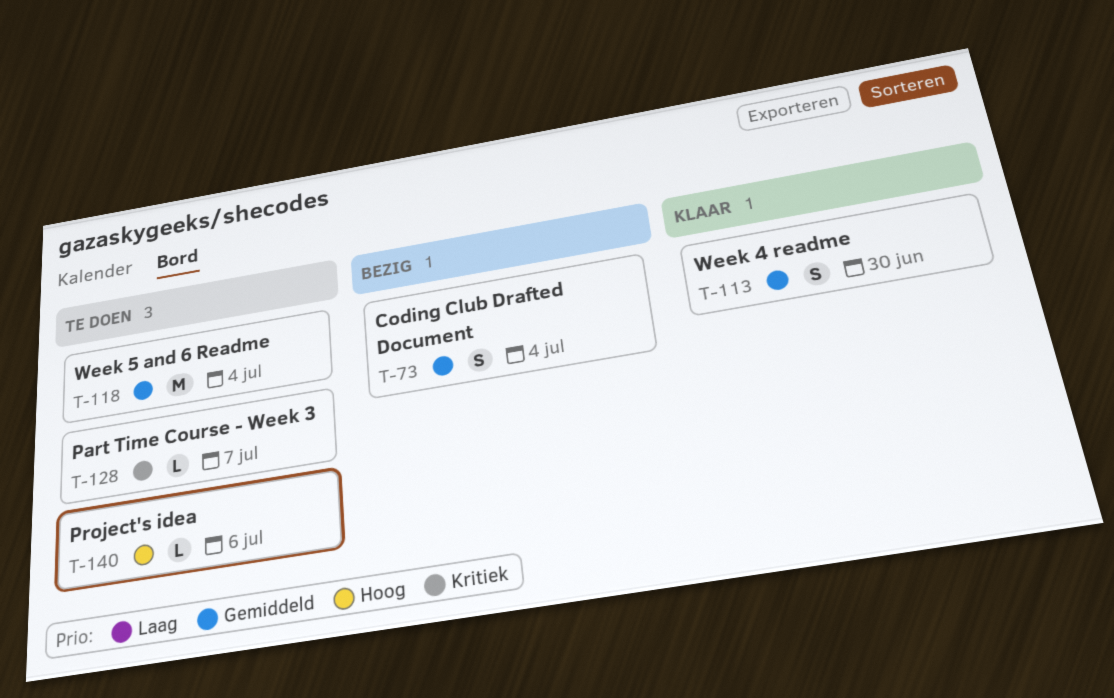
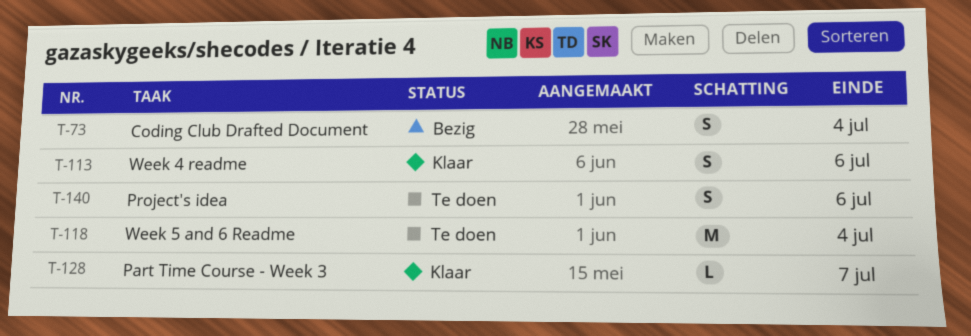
T-113, due: Jun 30 -> Jul 6
T-128, status: Te doen -> Klaar
T-140, estimate: L -> S

